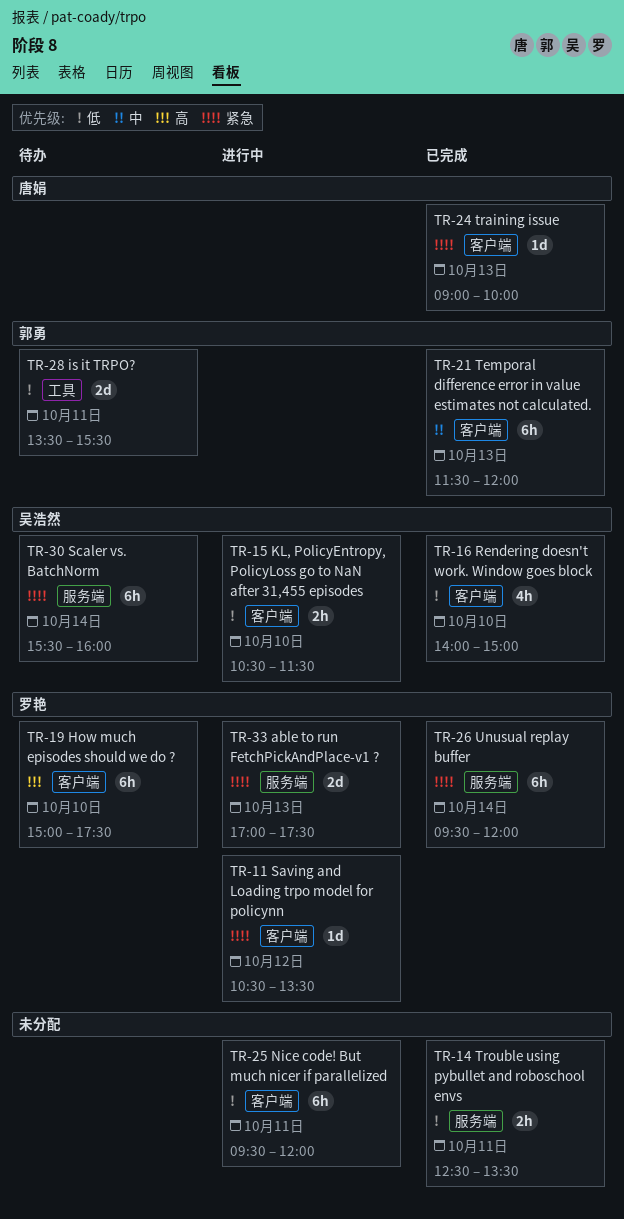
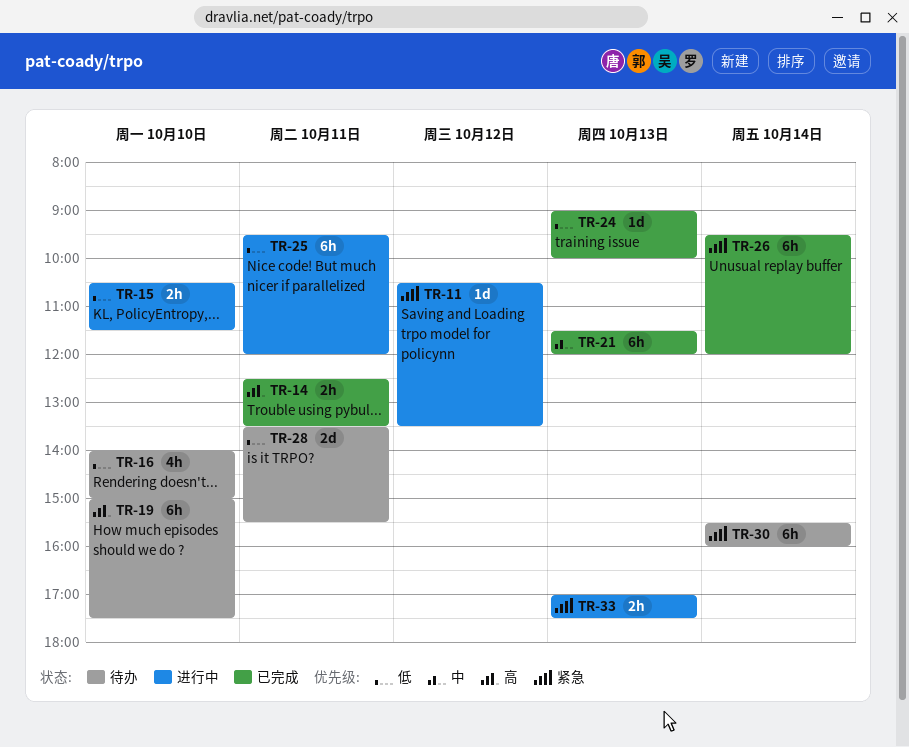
TR-14, priority: 低 -> 高
TR-16, status: 已完成 -> 待办
TR-24, priority: 紧急 -> 低
TR-33, estimate: 2d -> 2h

